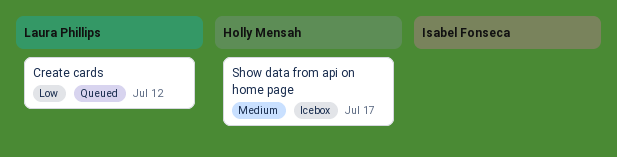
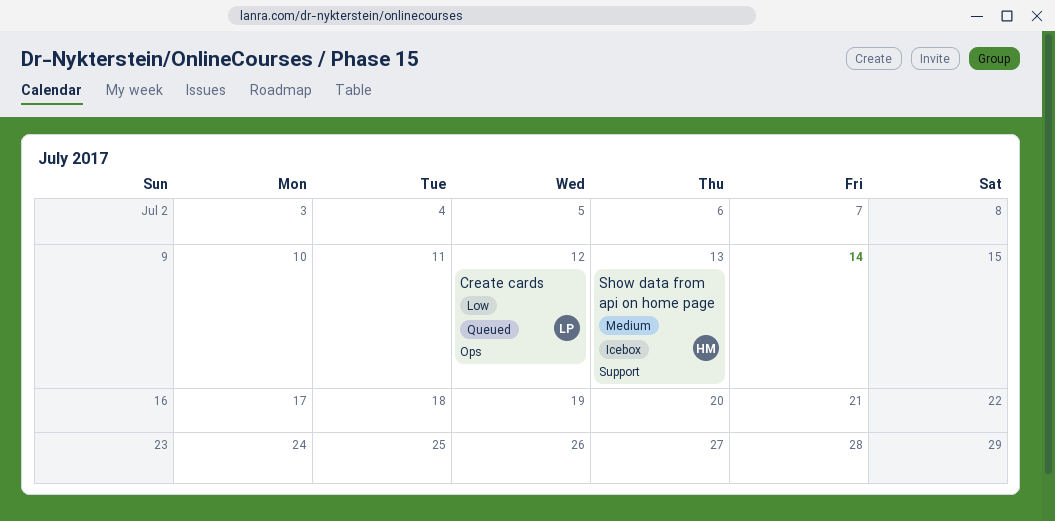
Show data from api on home page, due: Jul 17 -> Jul 13

